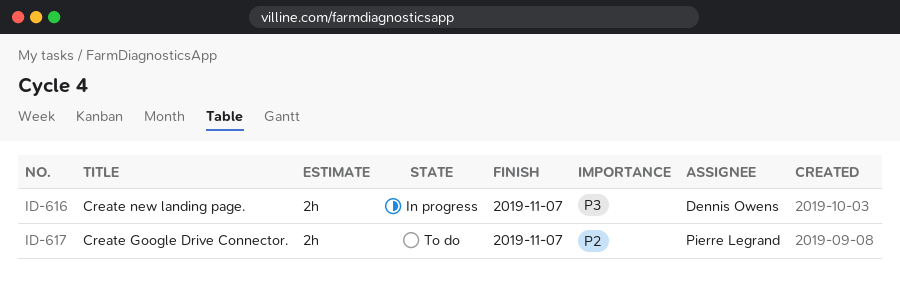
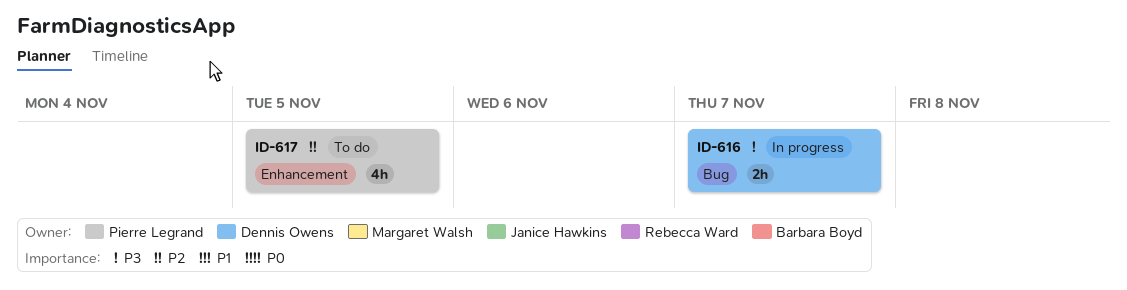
ID-617, estimate: 2h -> 4h
ID-617, due: Nov 7 -> Nov 5

